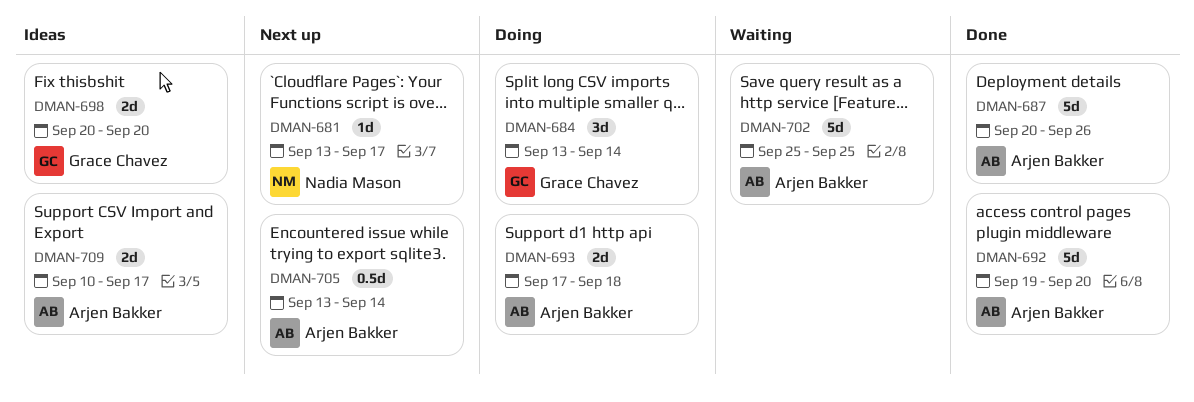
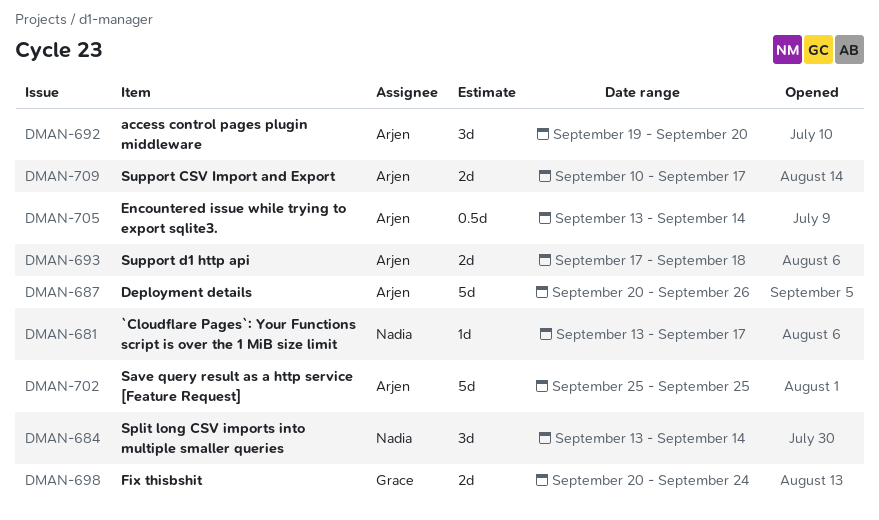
DMAN-684, owner: Grace Chavez -> Nadia Mason
DMAN-692, estimate: 5d -> 3d
DMAN-698, due: Sep 20 -> Sep 24

